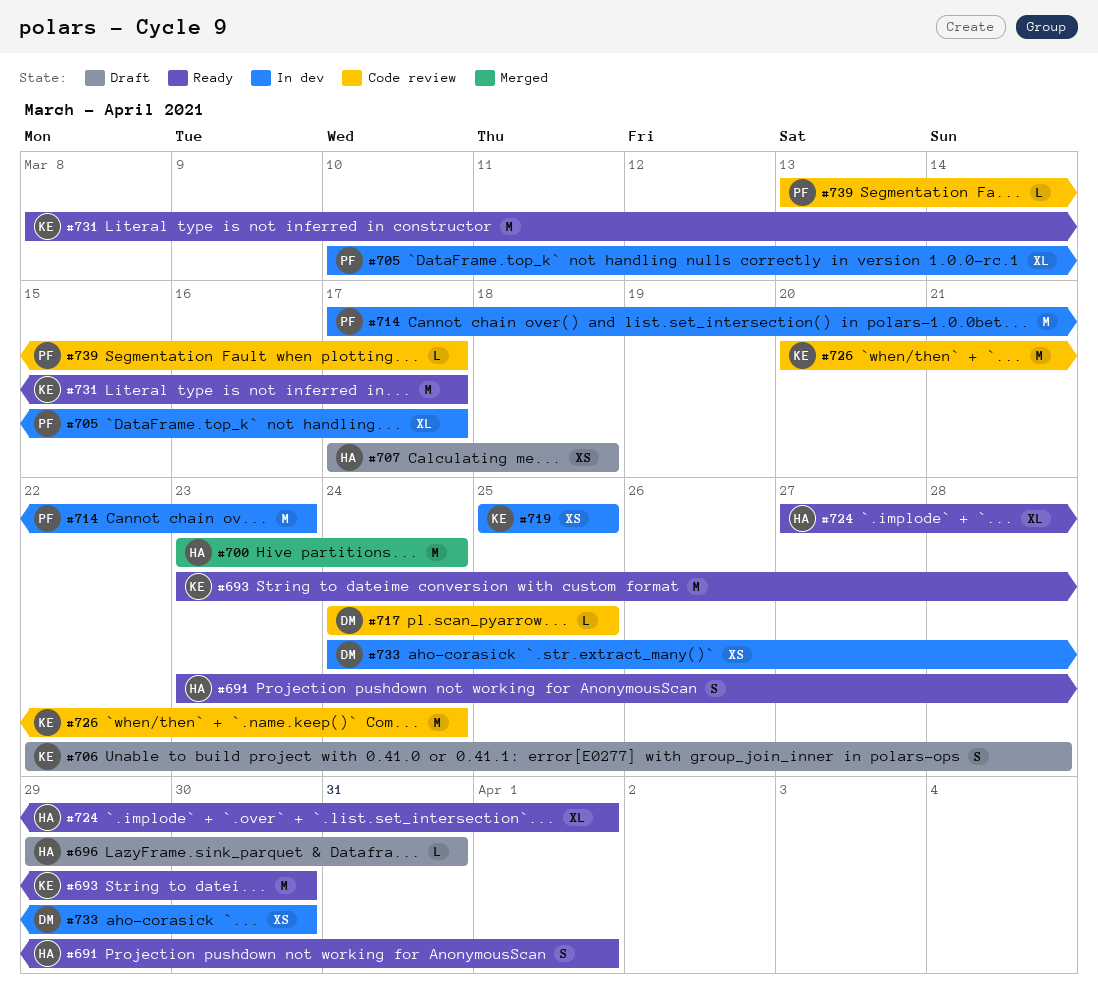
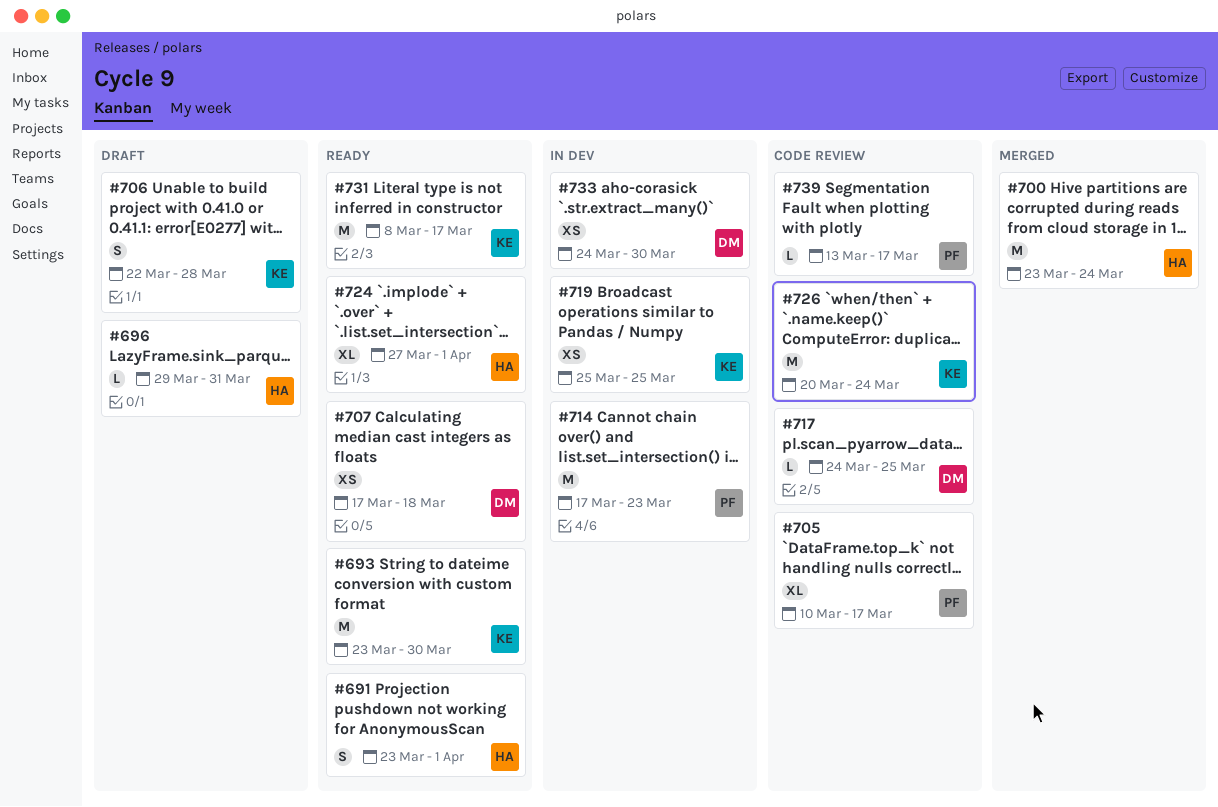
#705, status: In dev -> Code review
#707, status: Draft -> Ready
#707, owner: HA -> DM

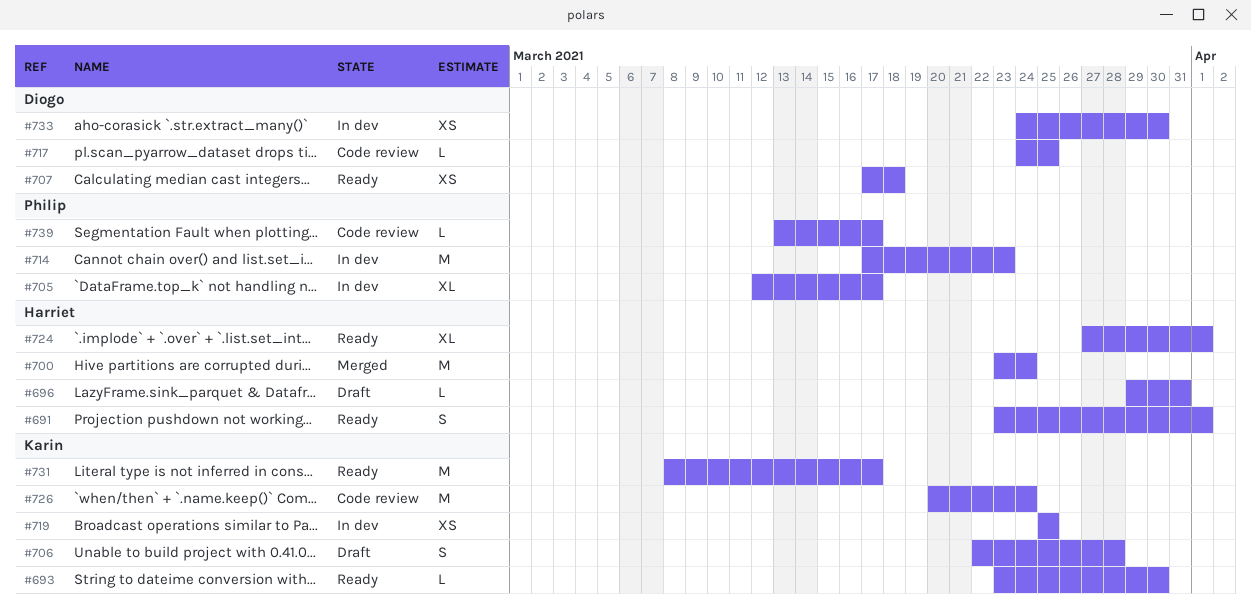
#693, estimate: M -> L
#705, status: Code review -> In dev
#705, start: Mar 10 -> Mar 12

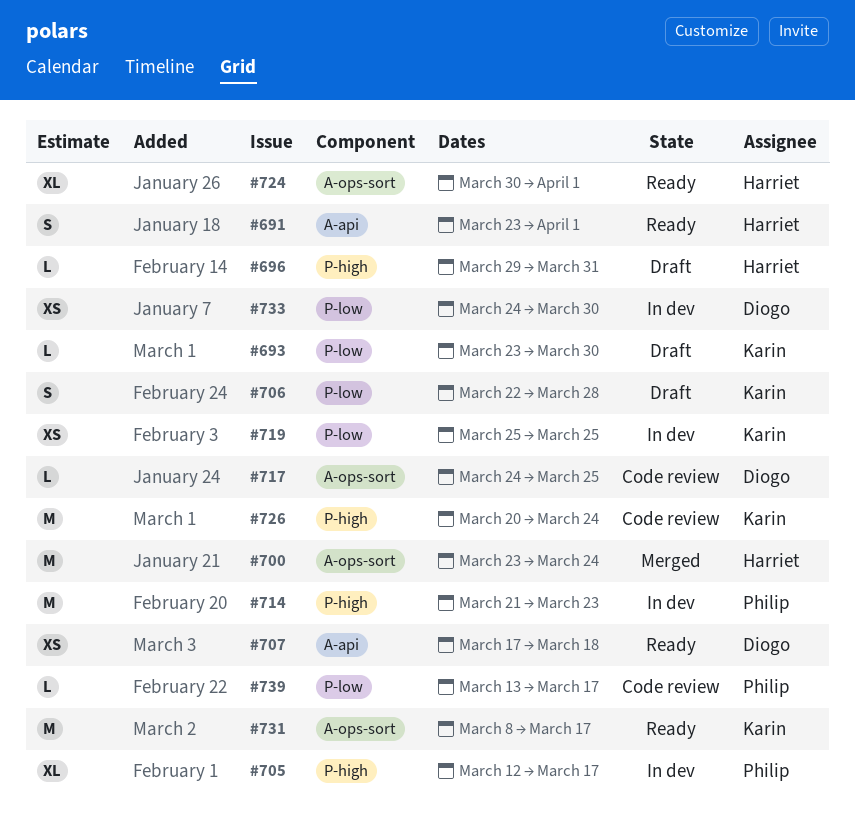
#693, status: Ready -> Draft
#714, start: Mar 17 -> Mar 21
#724, start: Mar 27 -> Mar 30

